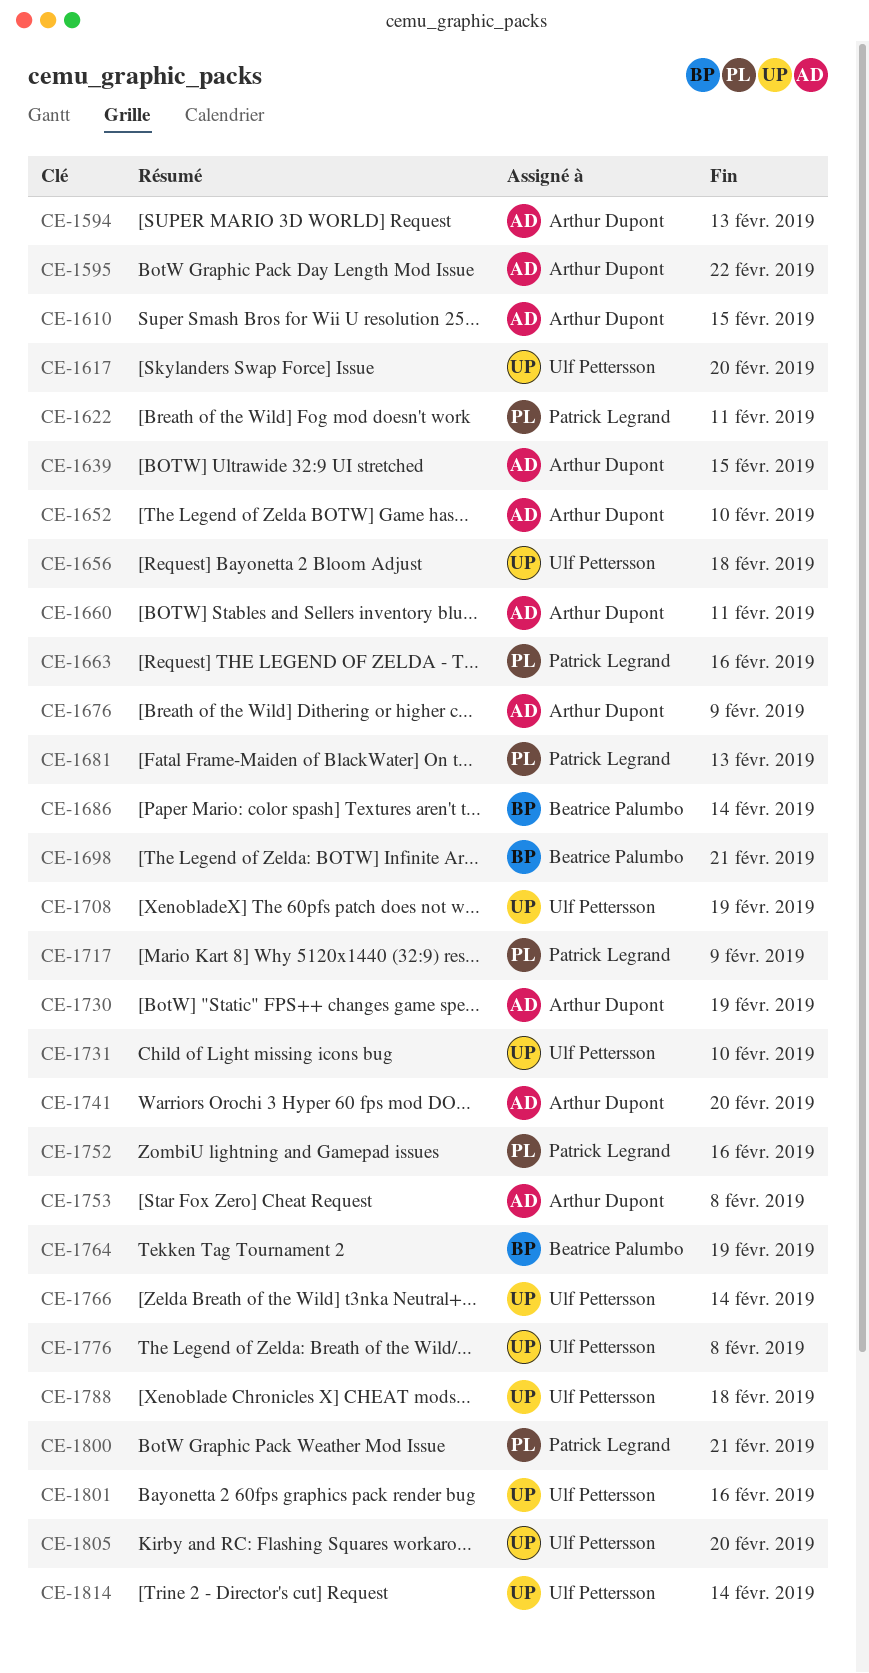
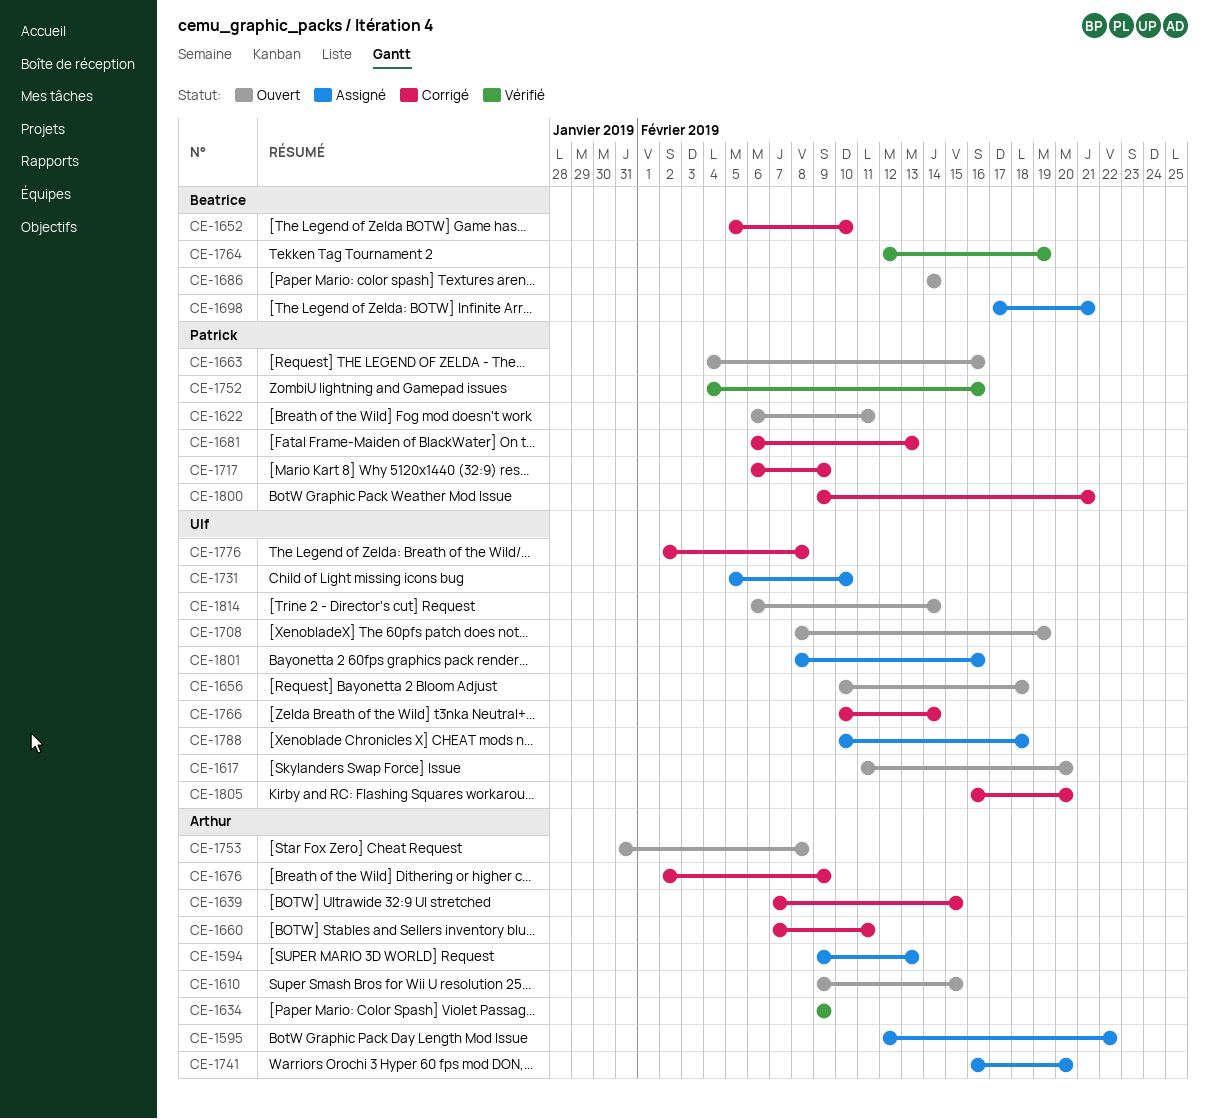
CE-1634: none -> present
CE-1652, owner: Arthur Dupont -> Beatrice Palumbo
CE-1730: present -> none

